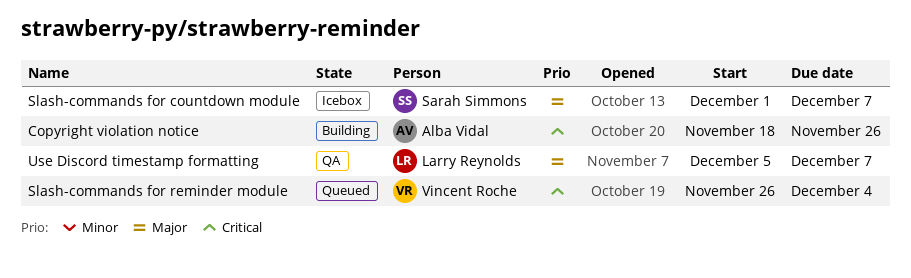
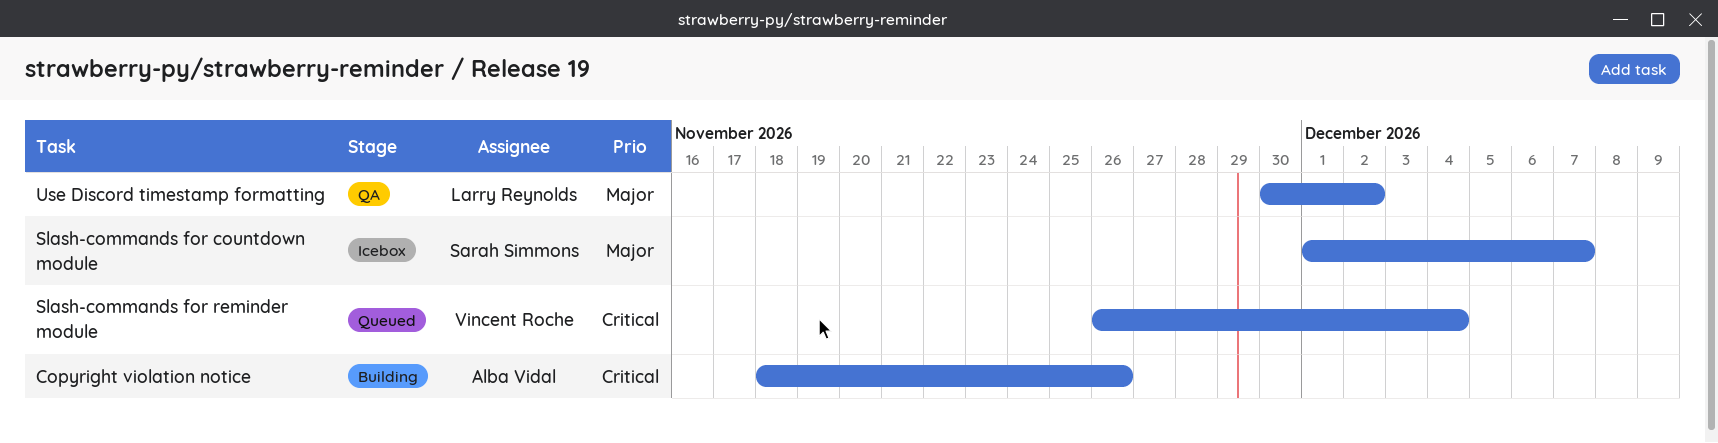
Use Discord timestamp formatting, start: Dec 5 -> Nov 30
Use Discord timestamp formatting, due: Dec 7 -> Dec 2

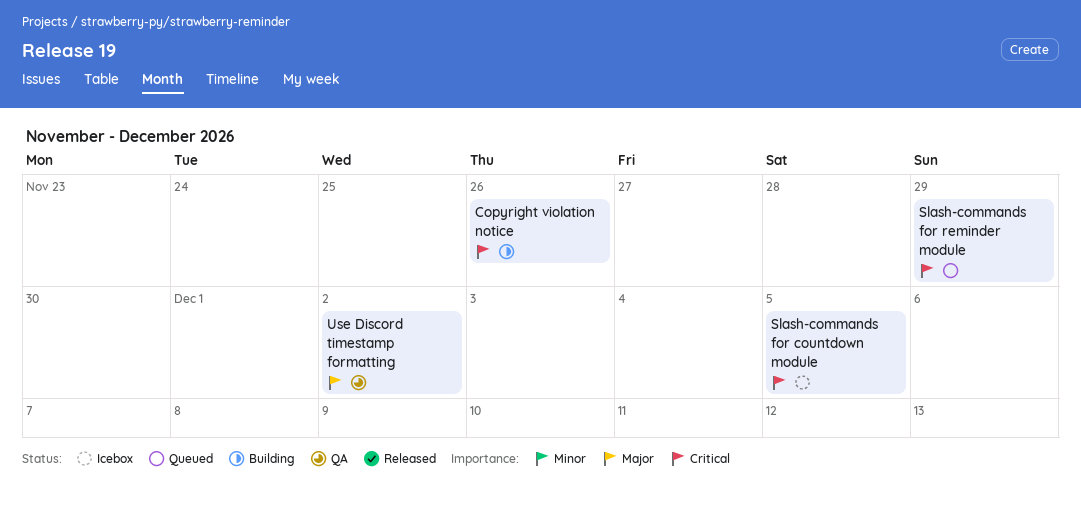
Slash-commands for countdown module, priority: Major -> Critical
Slash-commands for countdown module, due: Dec 7 -> Dec 5
Slash-commands for reminder module, due: Dec 4 -> Nov 29

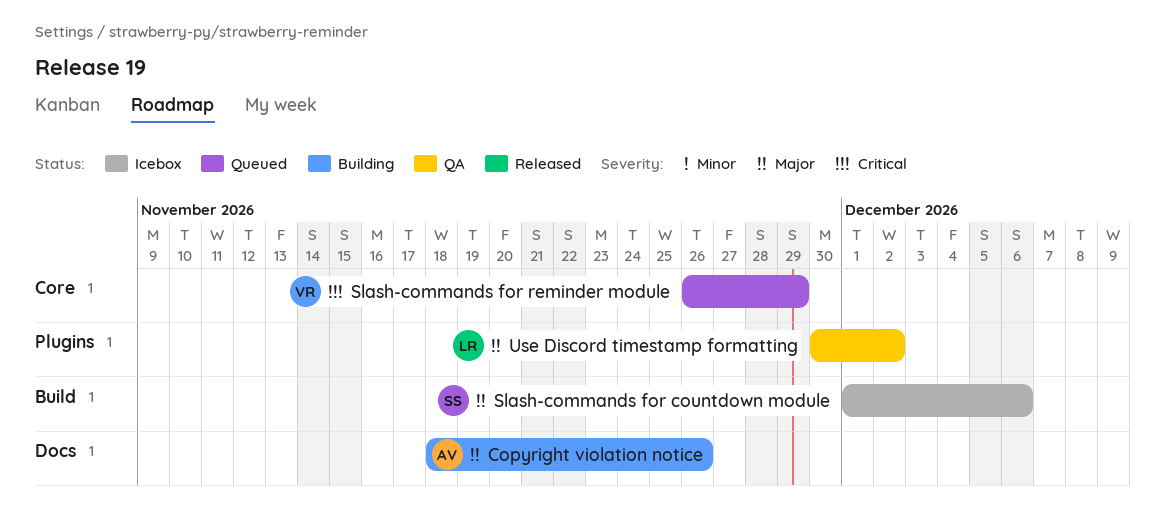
Copyright violation notice, priority: Critical -> Major
Slash-commands for countdown module, priority: Critical -> Major
Slash-commands for countdown module, due: Dec 5 -> Dec 6

